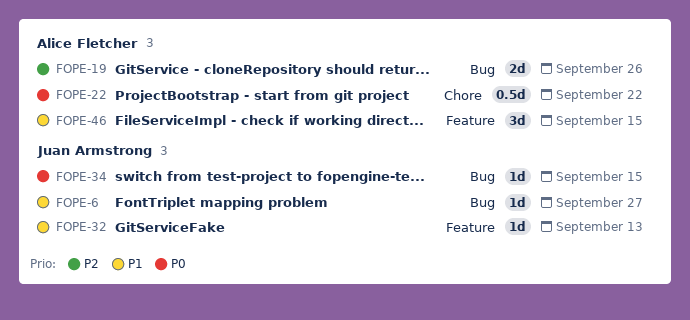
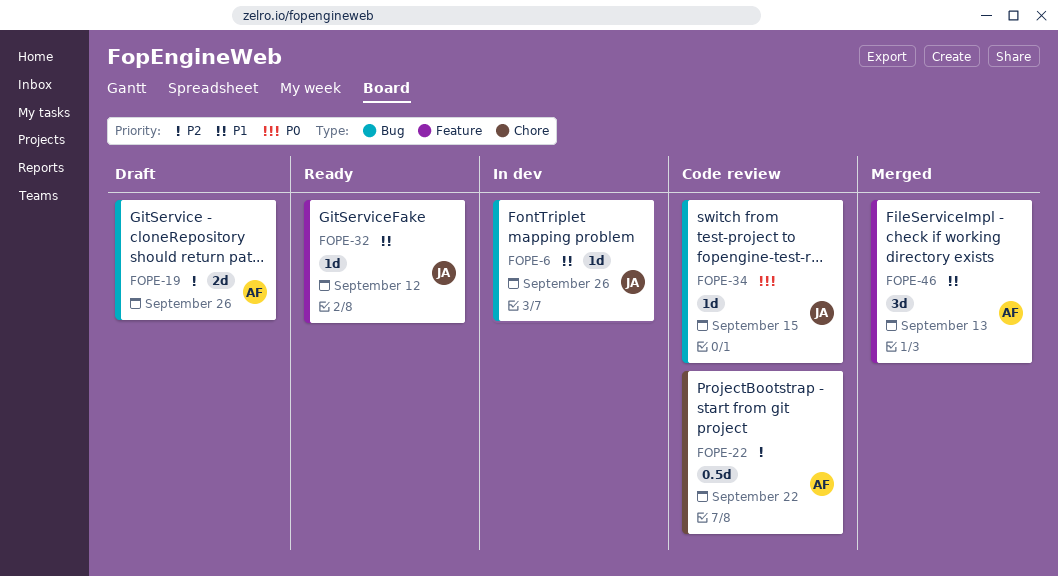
FOPE-6, due: Sep 27 -> Sep 26
FOPE-22, priority: P0 -> P2
FOPE-32, due: Sep 13 -> Sep 12
FOPE-46, due: Sep 15 -> Sep 13

